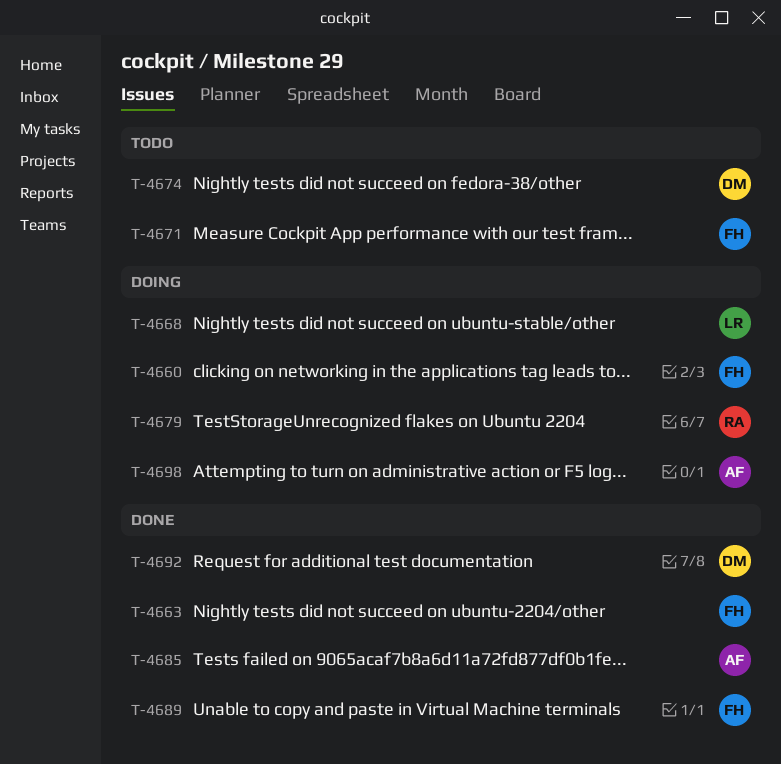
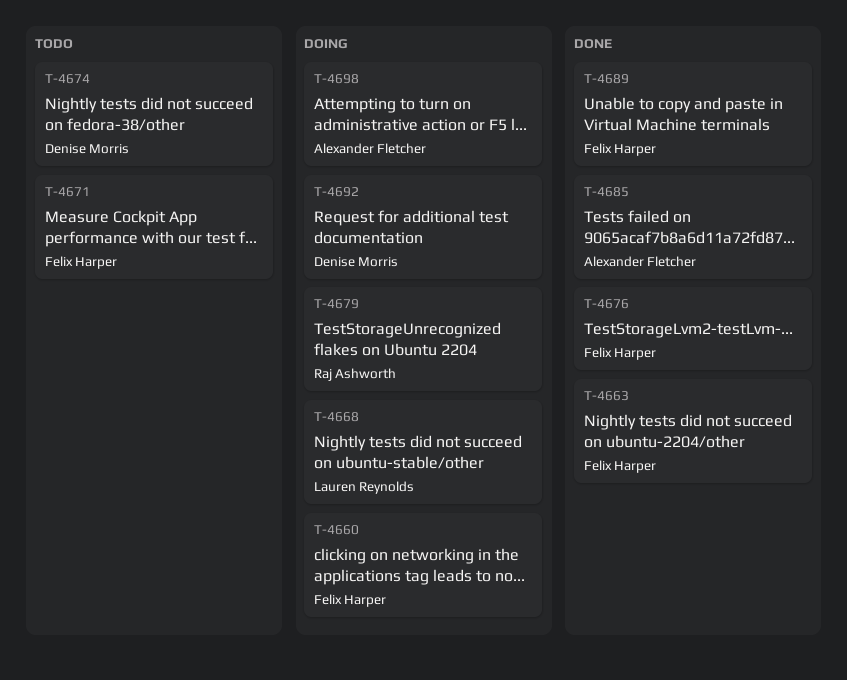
T-4676: none -> present
T-4692, status: Done -> Doing

